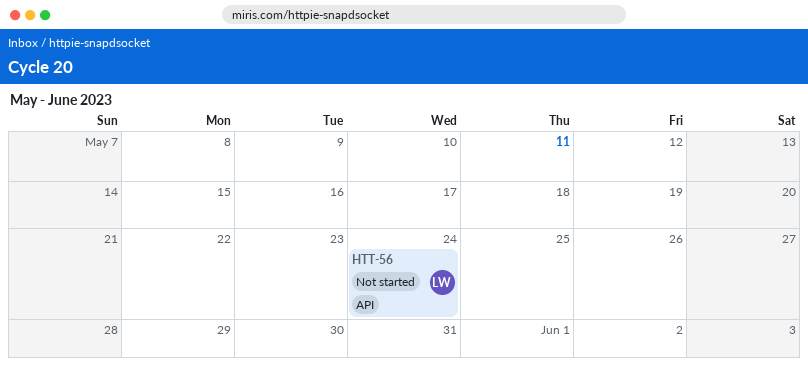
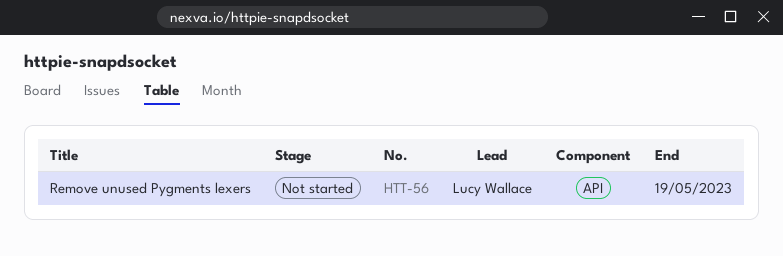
HTT-56, due: May 24 -> May 19

